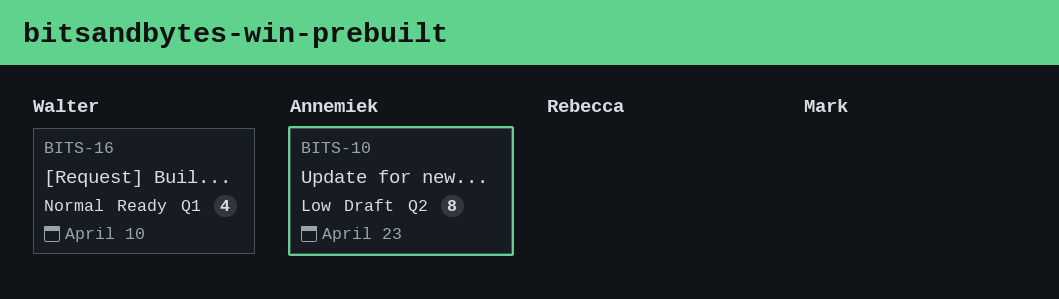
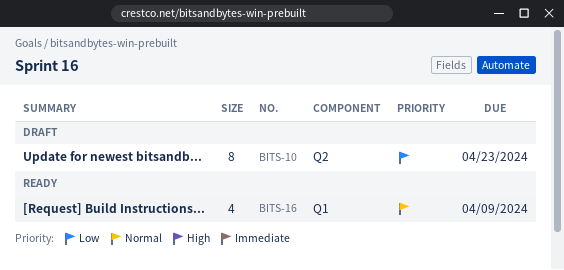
BITS-16, due: Apr 10 -> Apr 9

